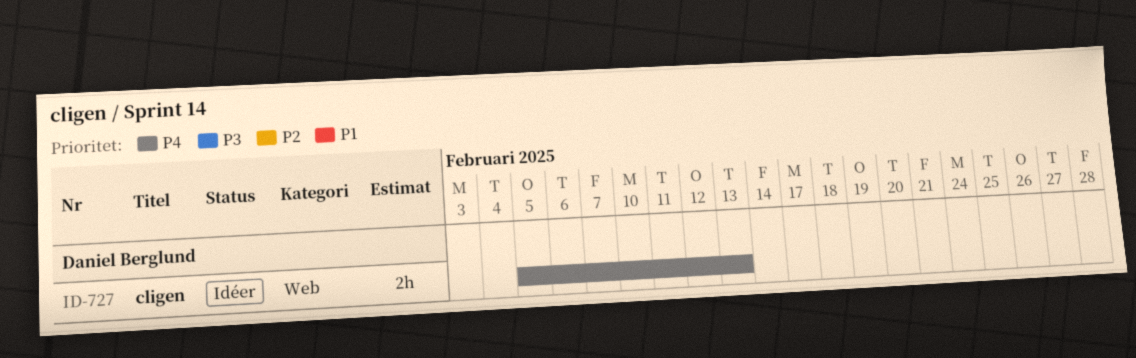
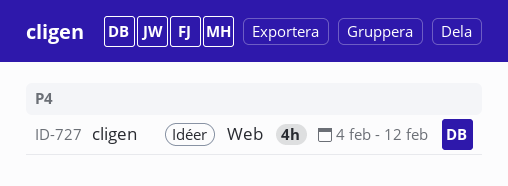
ID-727, estimate: 2h -> 4h
ID-727, start: Feb 5 -> Feb 4
ID-727, due: Feb 13 -> Feb 12

